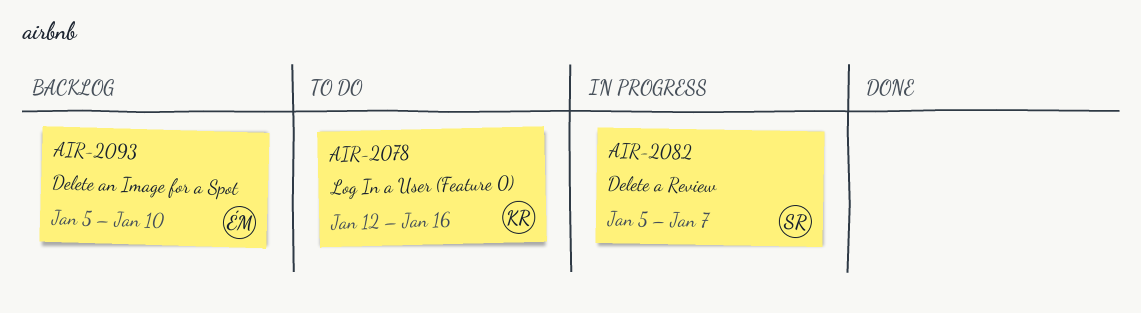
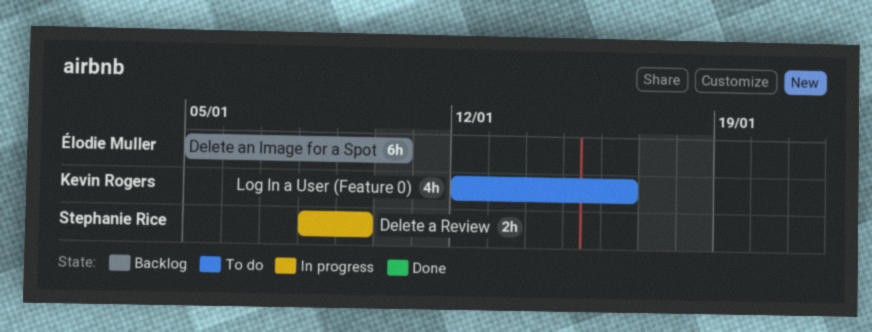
Delete a Review, start: Jan 5 -> Jan 8
Delete a Review, due: Jan 7 -> Jan 9

